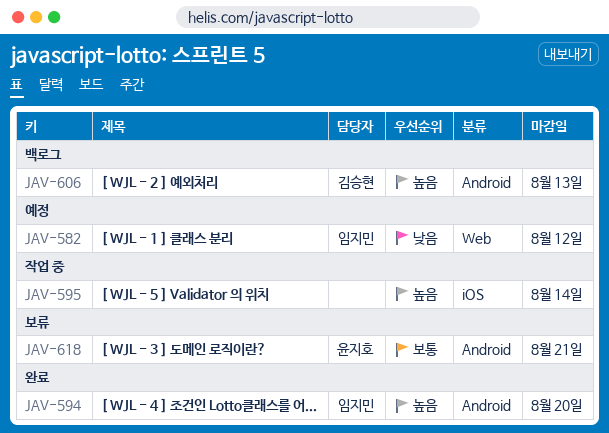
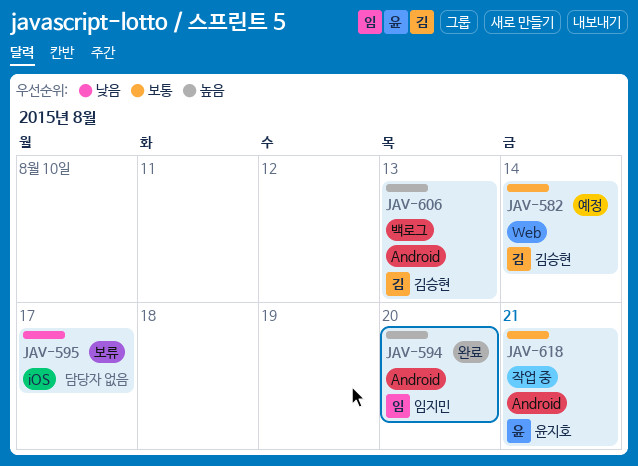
JAV-582, owner: 임지민 -> 김승현
JAV-582, priority: 낮음 -> 보통
JAV-582, due: Aug 12 -> Aug 14
JAV-595, status: 작업 중 -> 보류
JAV-595, priority: 높음 -> 낮음
JAV-595, due: Aug 14 -> Aug 17
JAV-618, status: 보류 -> 작업 중

